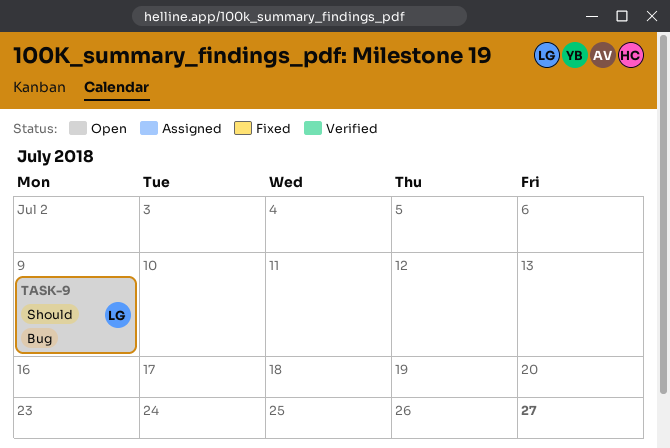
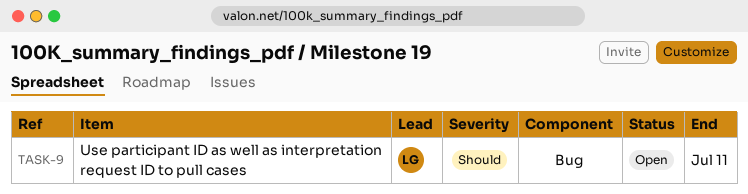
TASK-9, due: Jul 9 -> Jul 11

